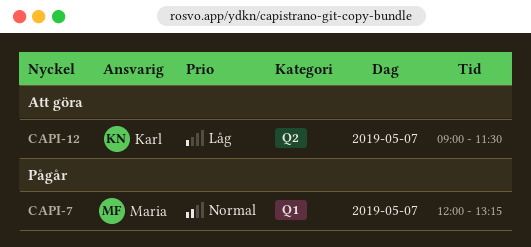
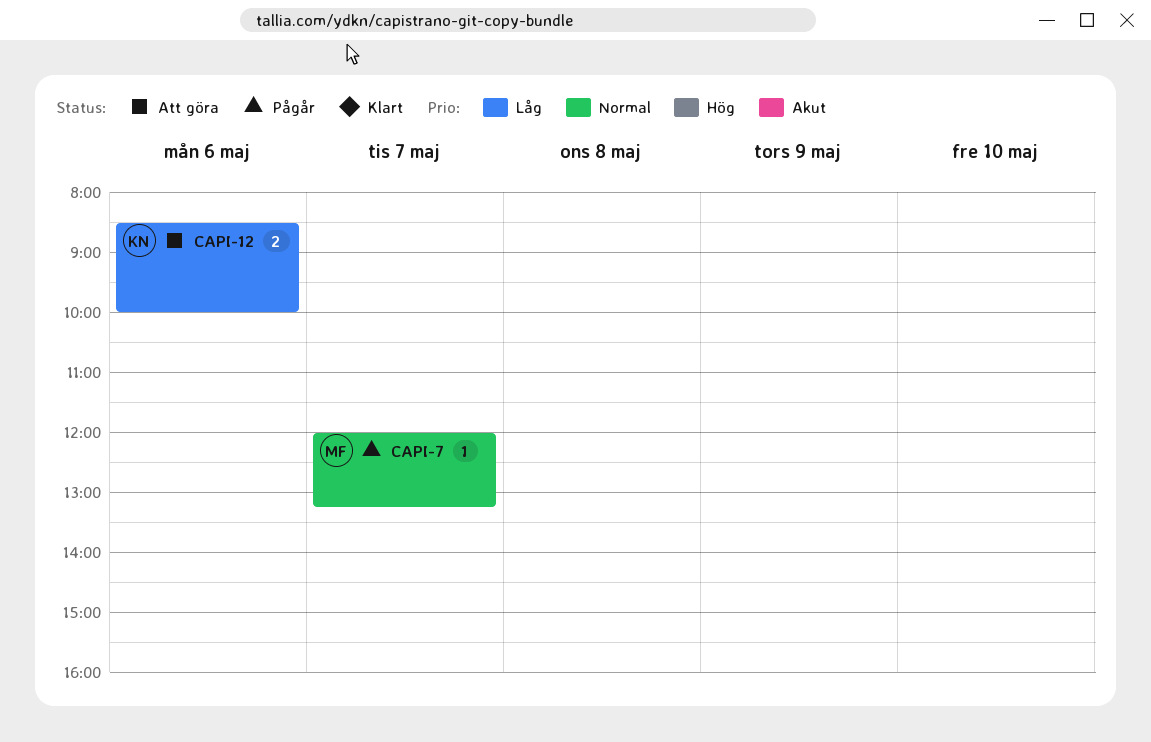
CAPI-12, day: May 7 -> May 6
CAPI-12, begins: 09:00 -> 08:30
CAPI-12, ends: 11:30 -> 10:00

